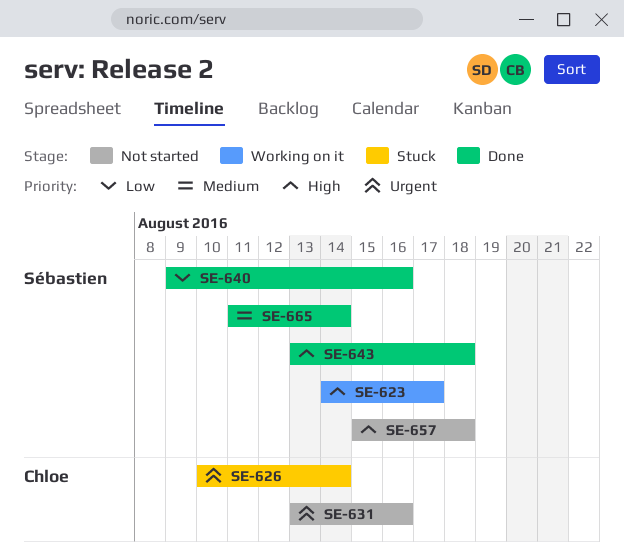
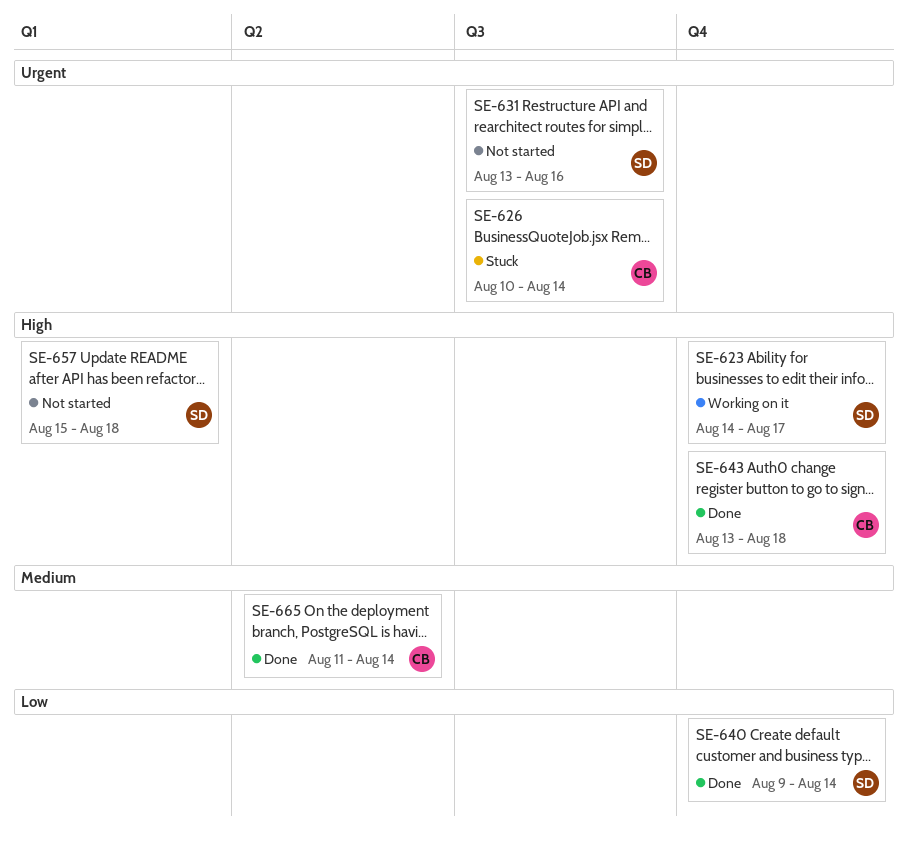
SE-631, owner: Chloe -> Sébastien
SE-640, due: Aug 16 -> Aug 14
SE-643, owner: Sébastien -> Chloe
SE-665, owner: Sébastien -> Chloe

